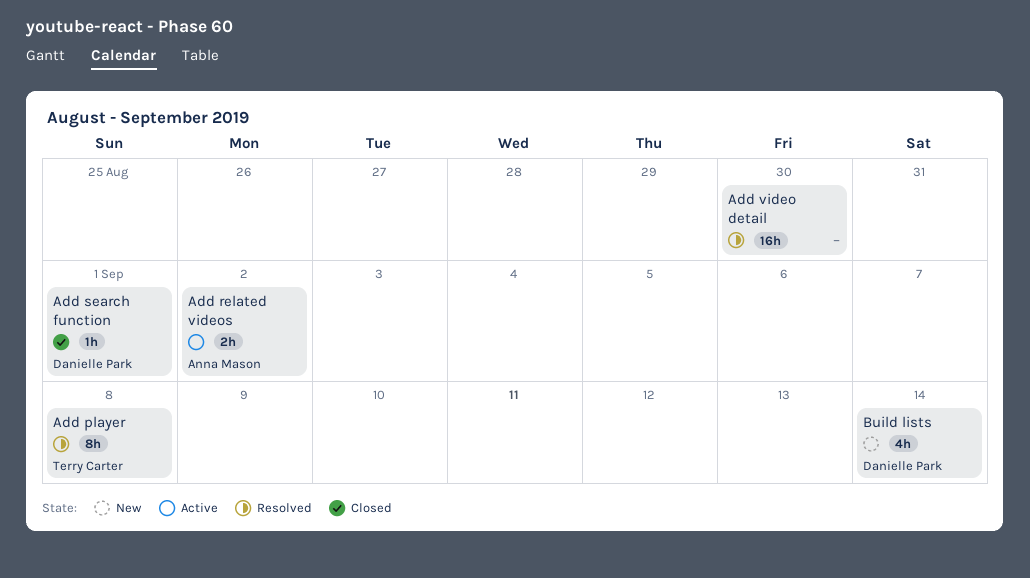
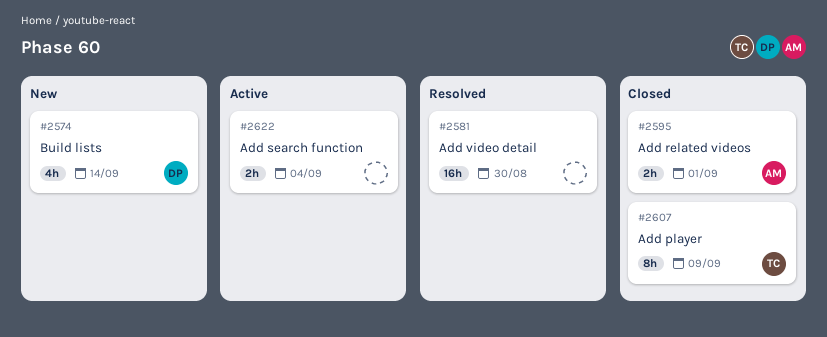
Add player, status: Resolved -> Closed
Add player, due: Sep 8 -> Sep 9
Add related videos, status: Active -> Closed
Add related videos, due: Sep 2 -> Sep 1
Add search function, status: Closed -> Active
Add search function, owner: Danielle Park -> none
Add search function, estimate: 1h -> 2h
Add search function, due: Sep 1 -> Sep 4

